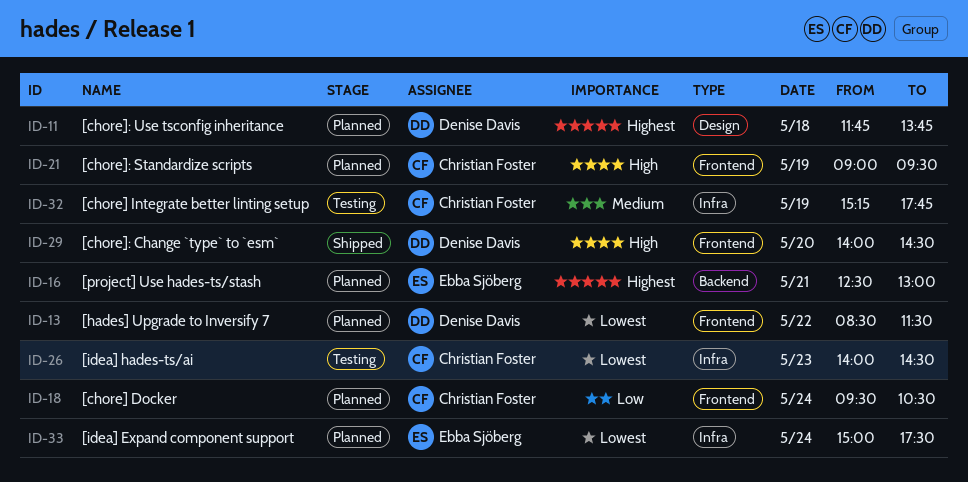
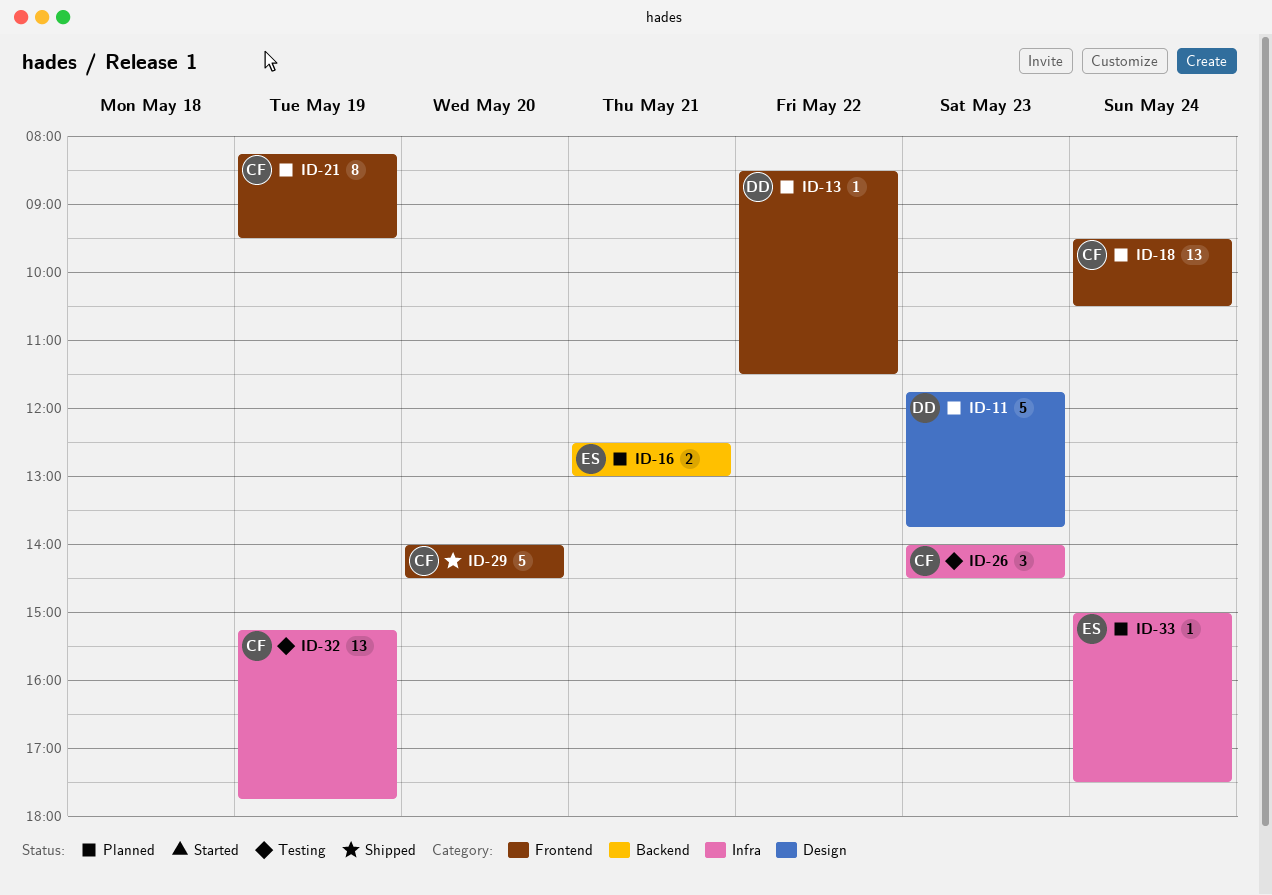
ID-11, day: May 18 -> May 23
ID-21, begins: 09:00 -> 08:15
ID-29, owner: Denise Davis -> Christian Foster

